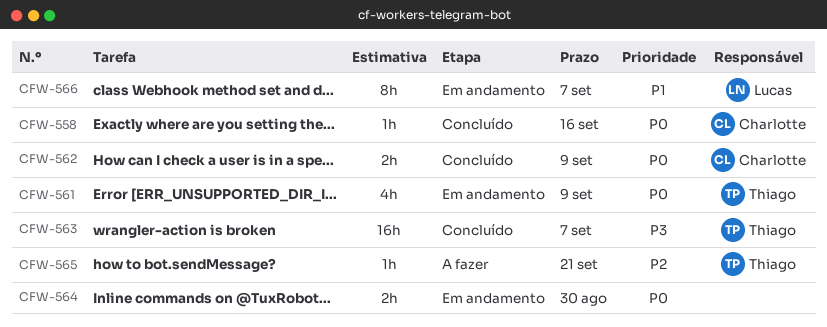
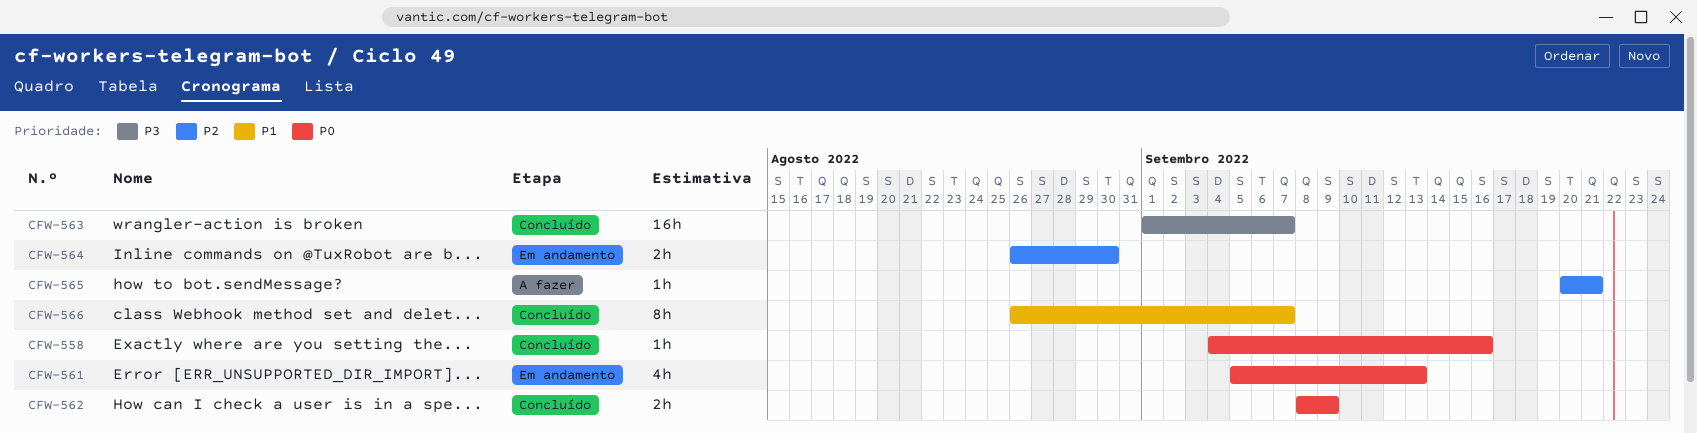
CFW-561, due: Sep 9 -> Sep 13
CFW-564, priority: P0 -> P2
CFW-566, status: Em andamento -> Concluído

